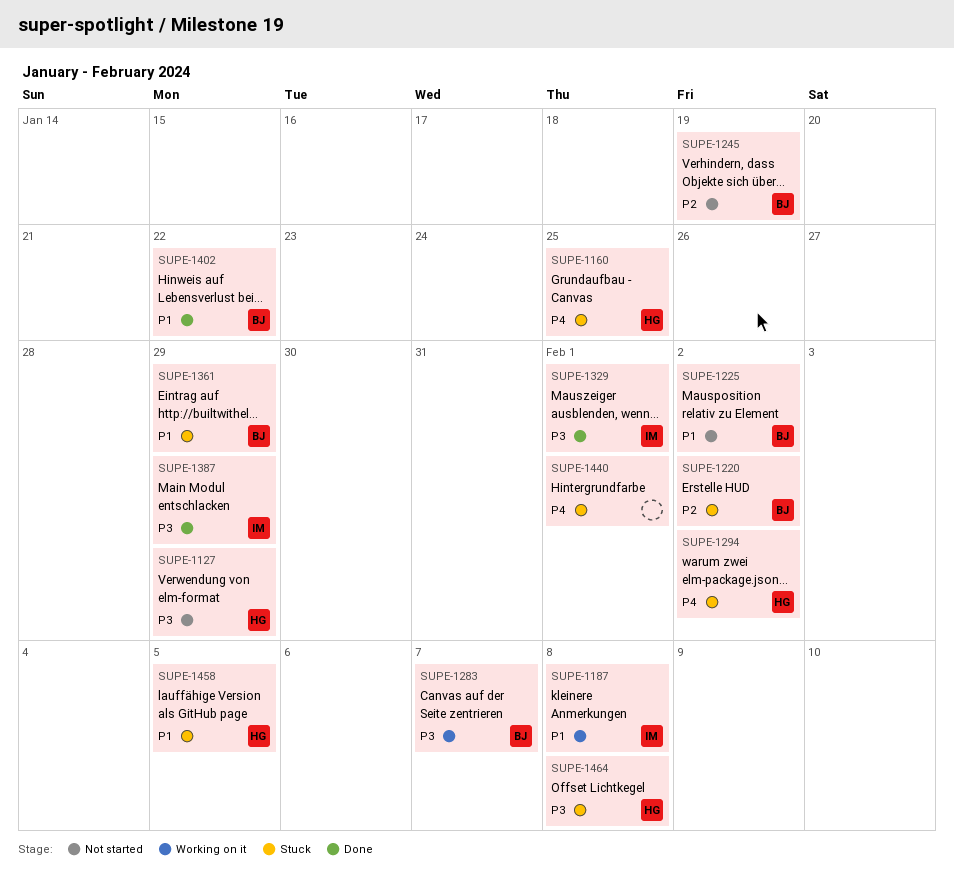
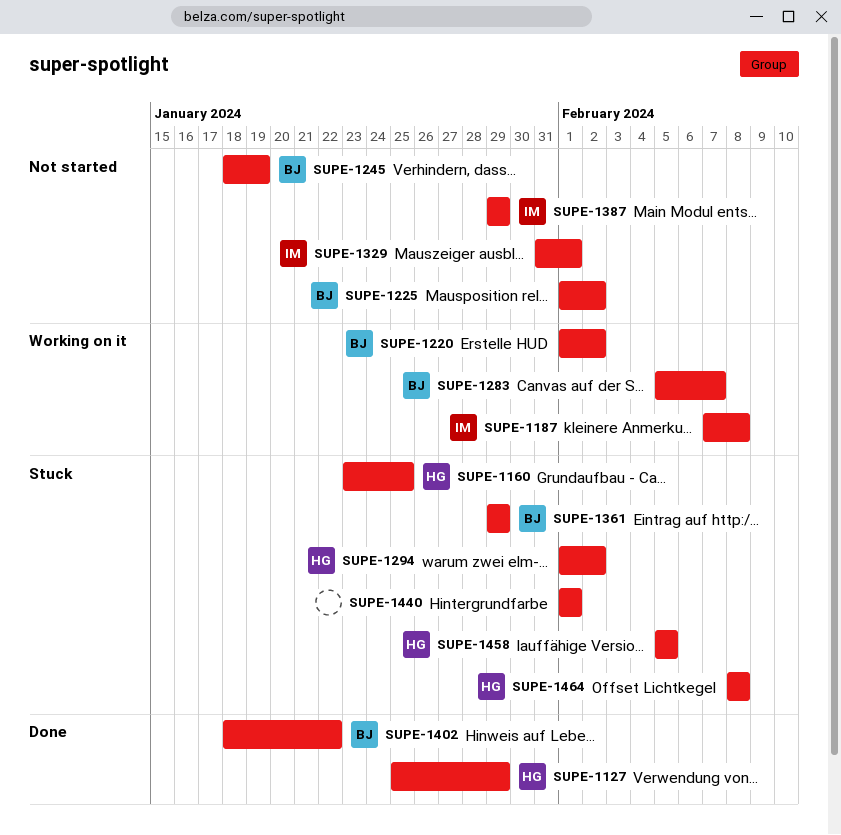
SUPE-1127, status: Not started -> Done
SUPE-1220, status: Stuck -> Working on it
SUPE-1329, status: Done -> Not started
SUPE-1387, status: Done -> Not started

